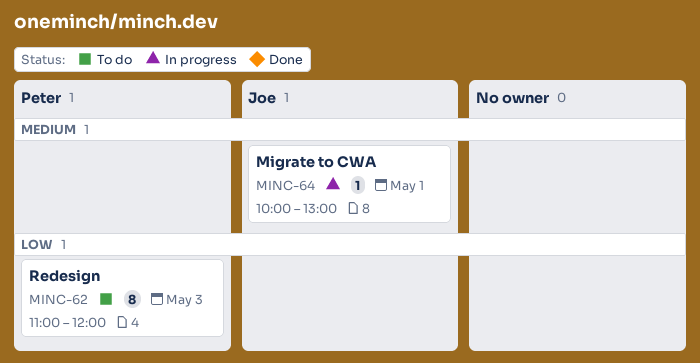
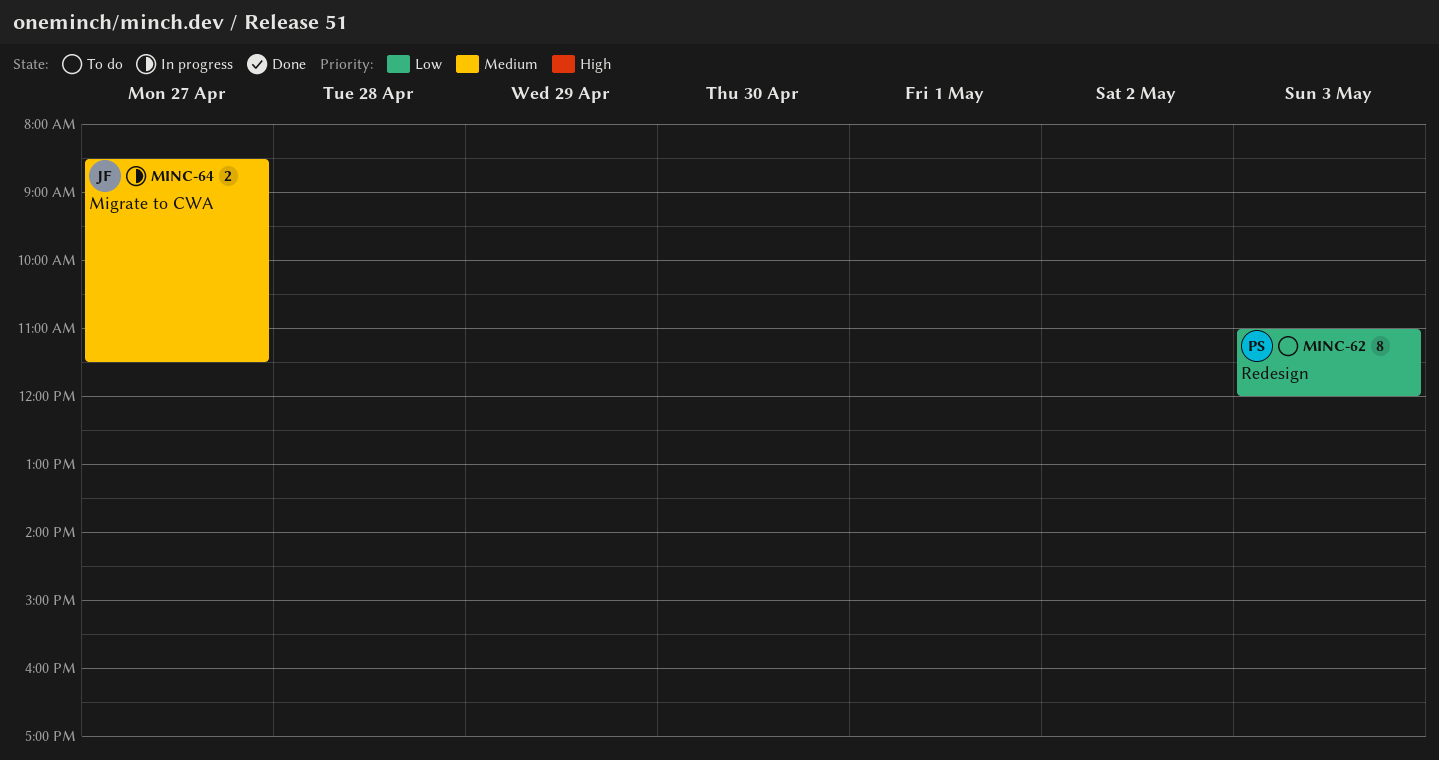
MINC-64, estimate: 1 -> 2
MINC-64, day: May 1 -> Apr 27
MINC-64, begins: 10:00 -> 08:30
MINC-64, ends: 13:00 -> 11:30

